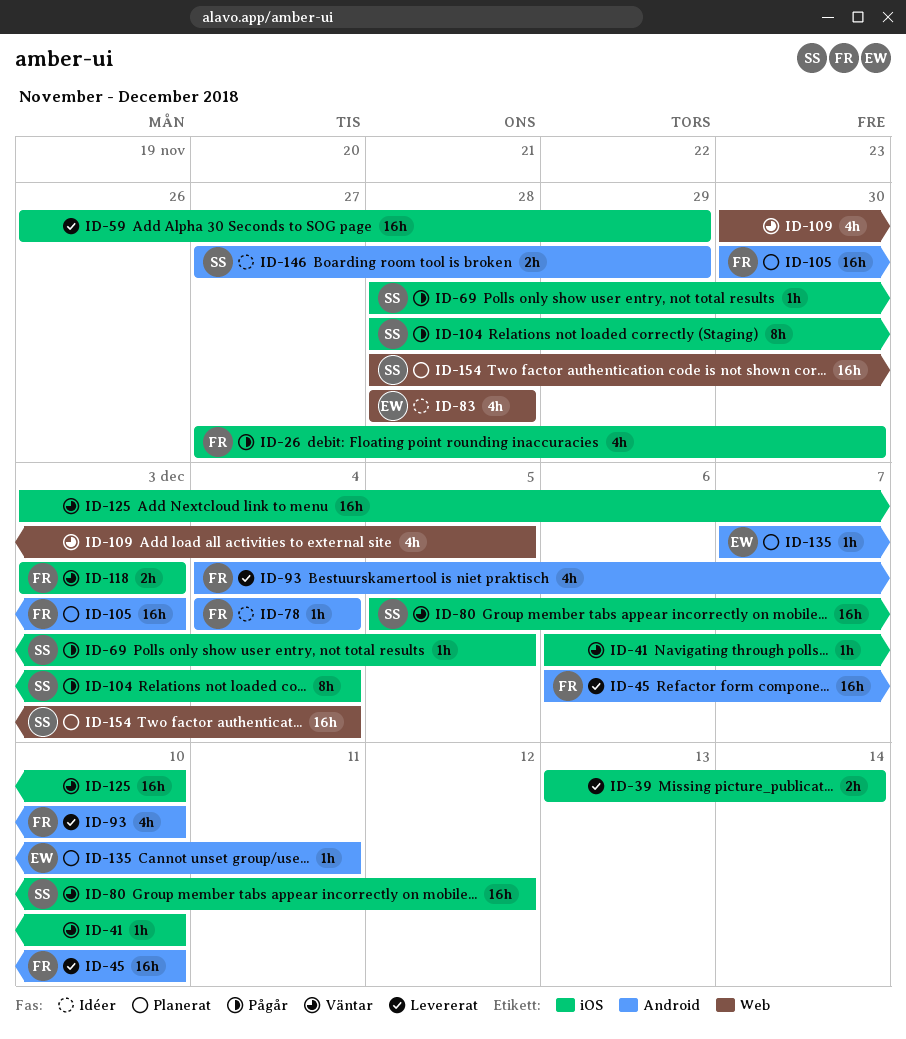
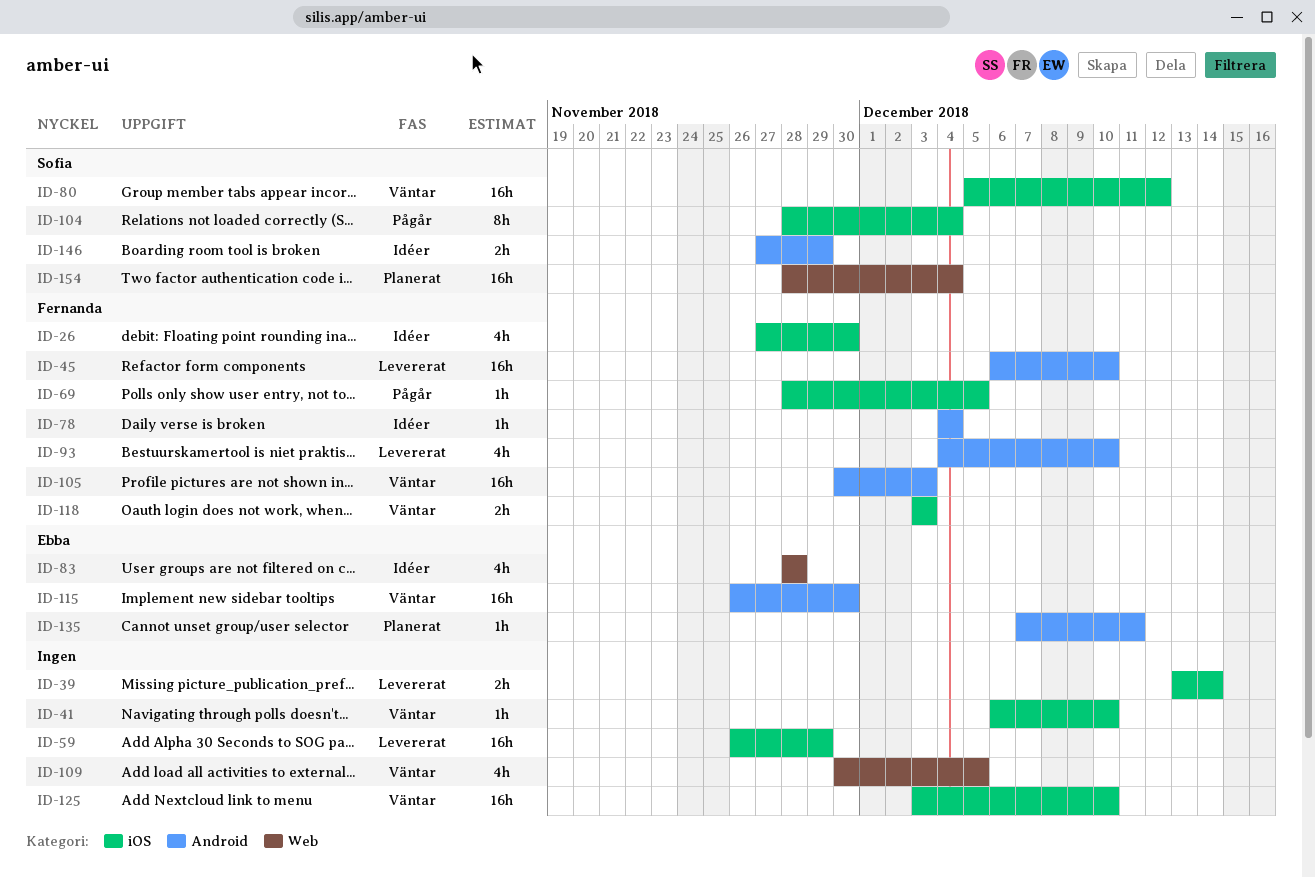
ID-26, status: Pågår -> Idéer
ID-69, owner: Sofia -> Fernanda
ID-105, status: Planerat -> Väntar
ID-115: none -> present

